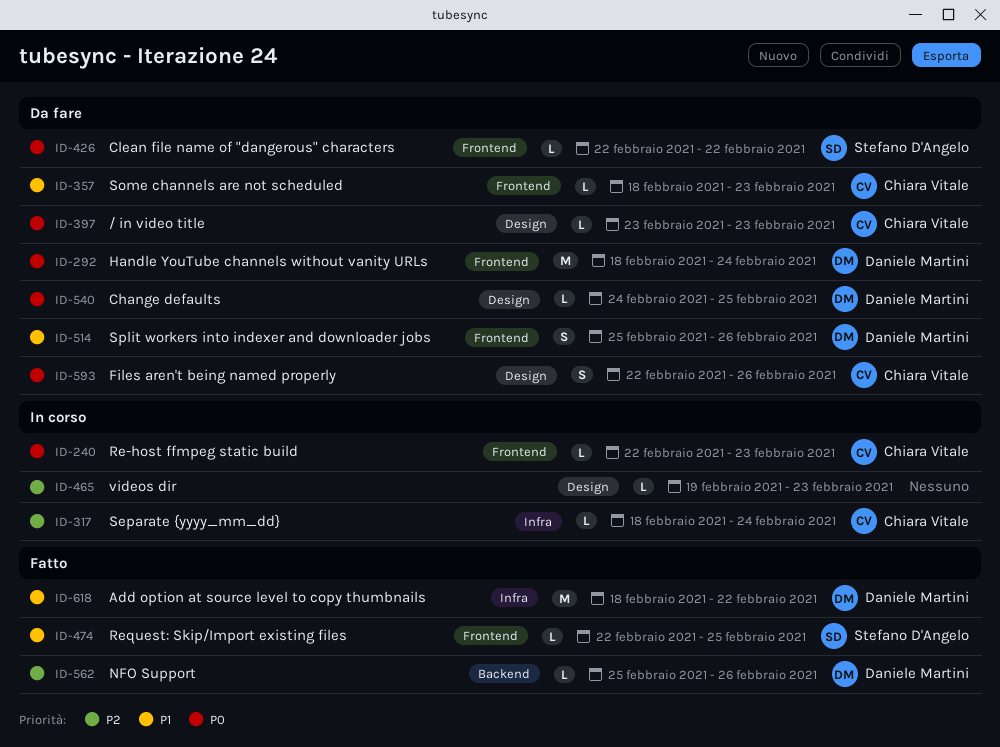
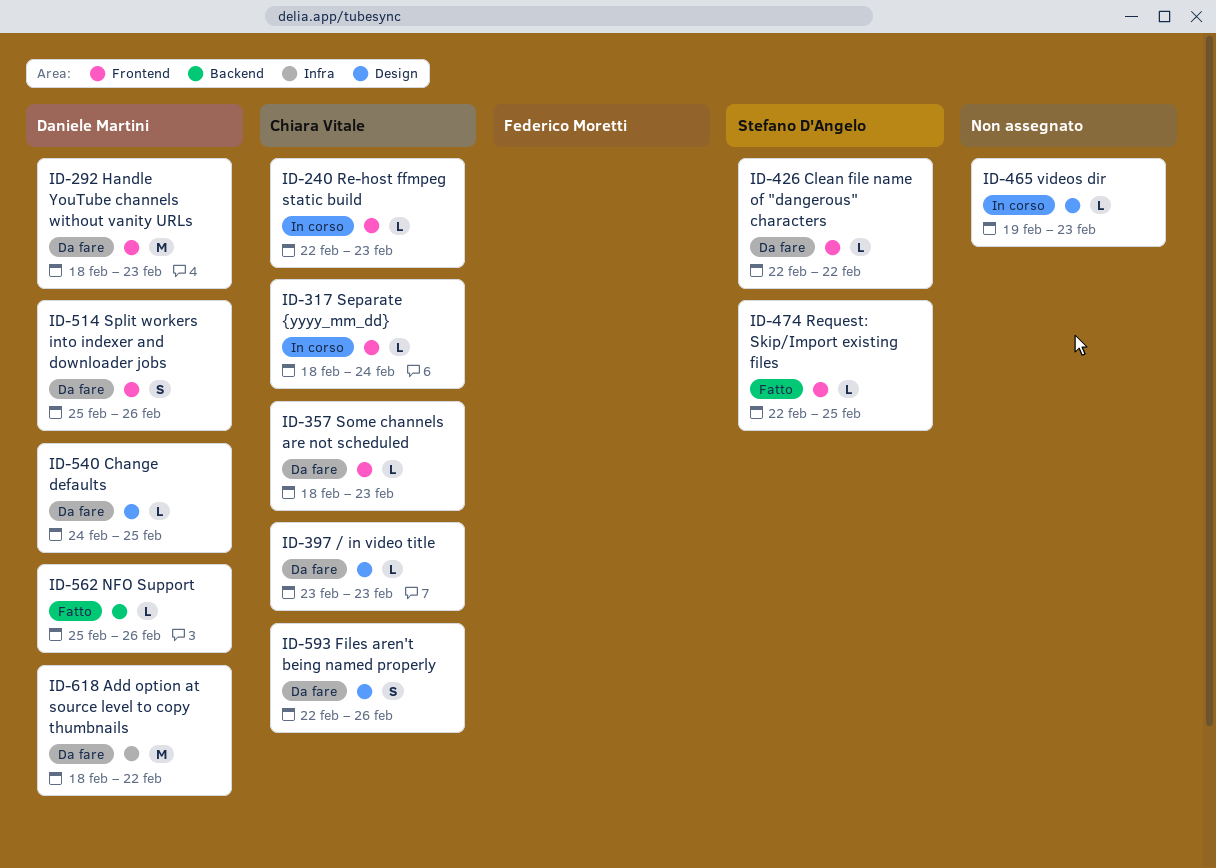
ID-292, due: Feb 24 -> Feb 23
ID-317, label: Infra -> Frontend
ID-618, status: Fatto -> Da fare

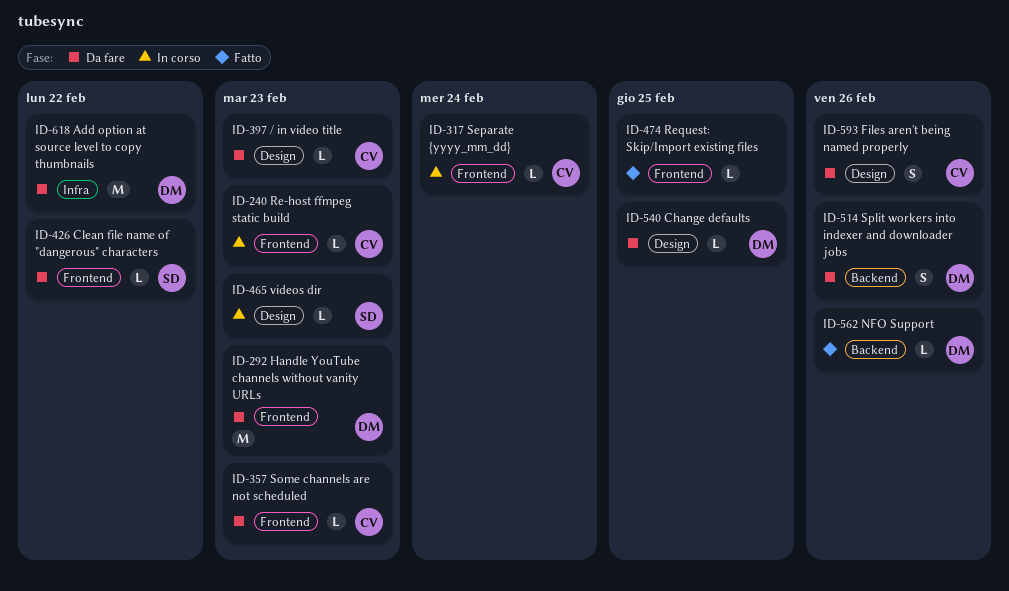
ID-465, owner: none -> Stefano D'Angelo
ID-474, owner: Stefano D'Angelo -> none
ID-514, label: Frontend -> Backend

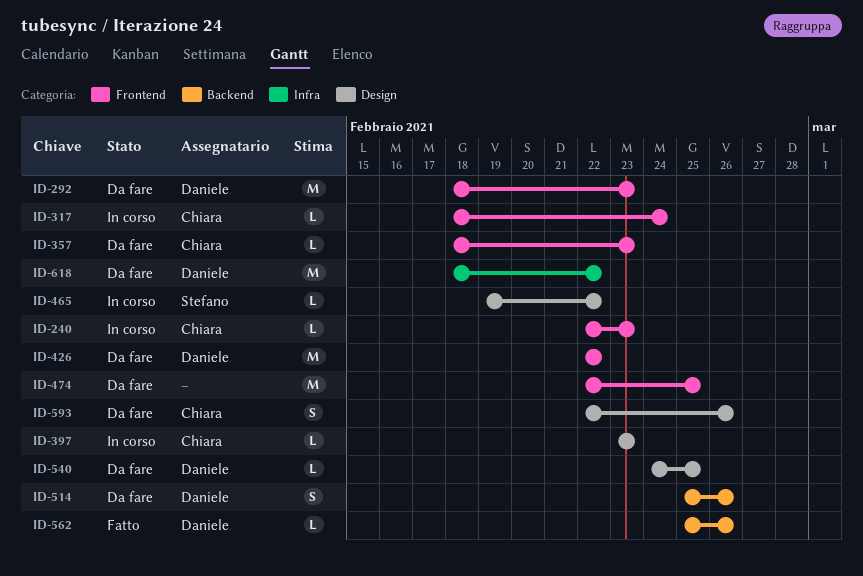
ID-397, status: Da fare -> In corso
ID-426, owner: Stefano -> Daniele
ID-426, estimate: L -> M
ID-465, due: Feb 23 -> Feb 22
ID-474, status: Fatto -> Da fare
ID-474, estimate: L -> M

